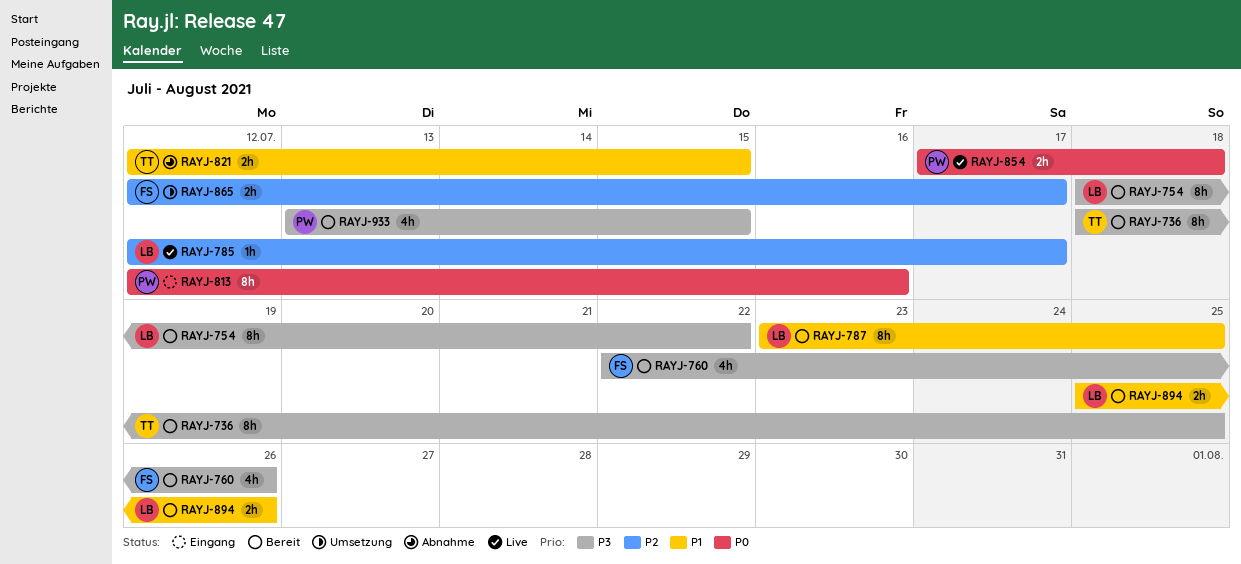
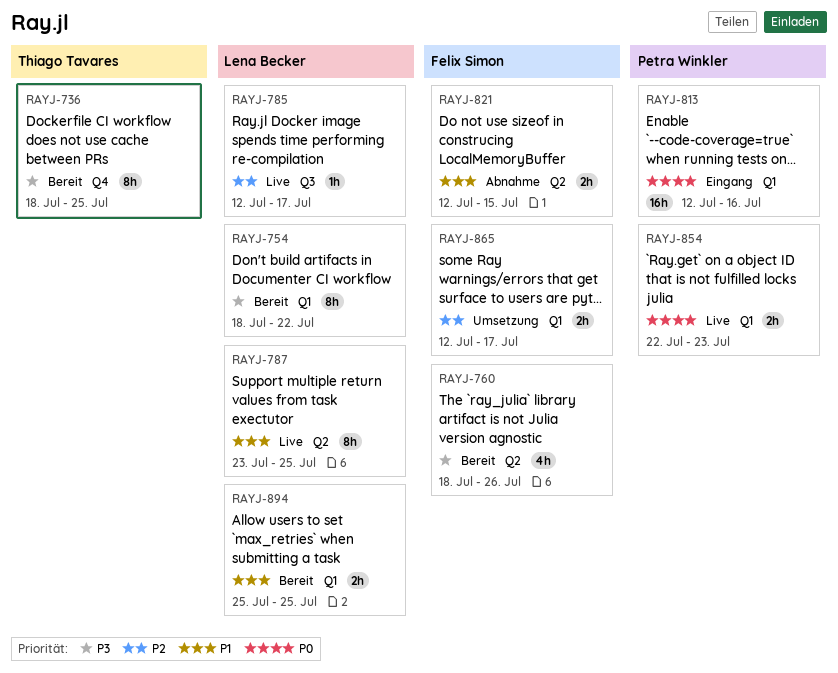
RAYJ-760, start: Jul 22 -> Jul 18
RAYJ-787, status: Bereit -> Live
RAYJ-813, estimate: 8h -> 16h
RAYJ-821, owner: Thiago Tavares -> Felix Simon
RAYJ-854, start: Jul 17 -> Jul 22
RAYJ-854, due: Jul 18 -> Jul 23
RAYJ-894, due: Jul 26 -> Jul 25
RAYJ-933: present -> none

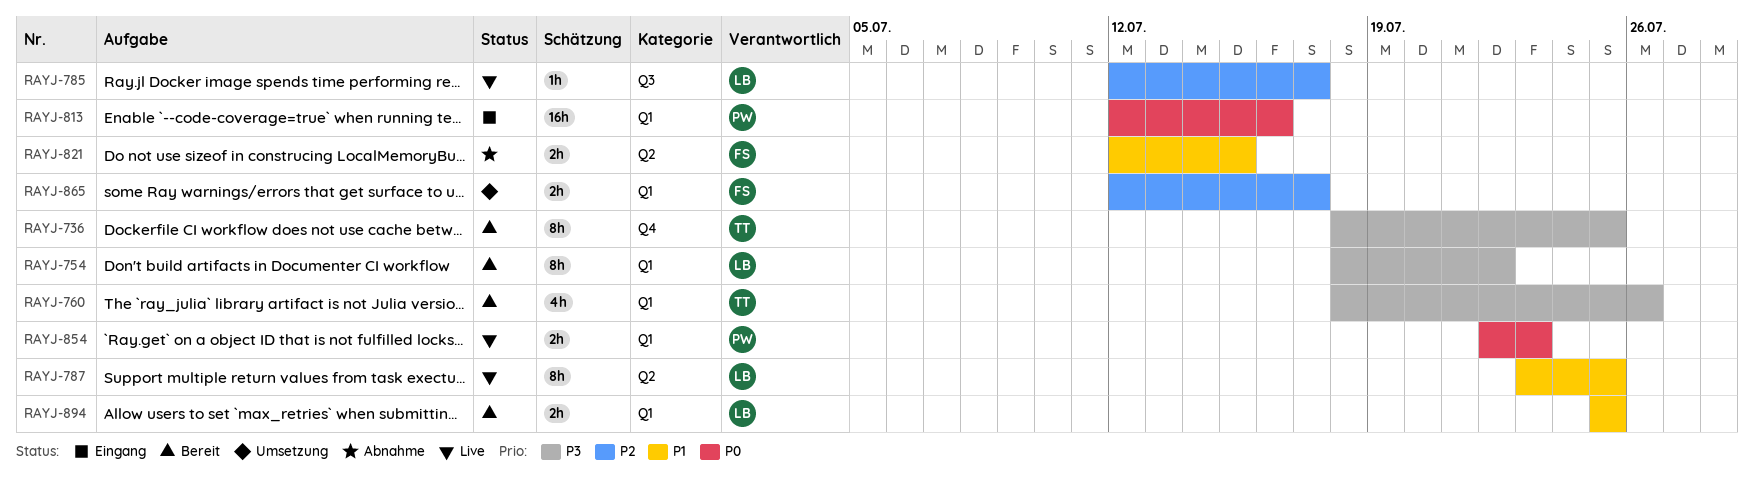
RAYJ-760, owner: Felix Simon -> Thiago Tavares
RAYJ-760, label: Q2 -> Q1

